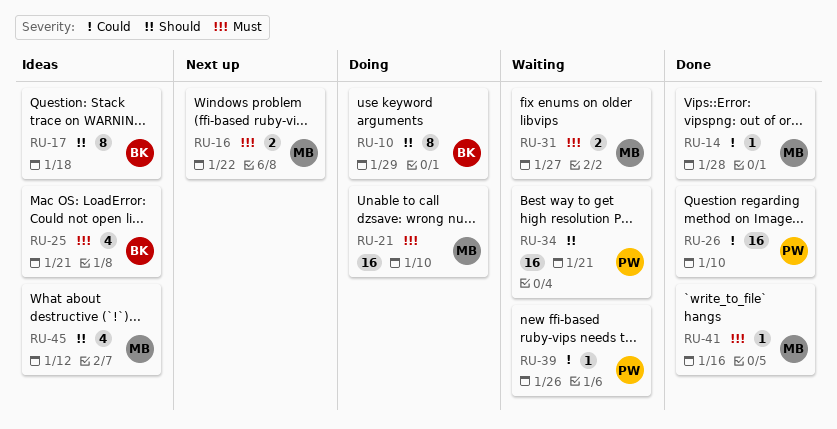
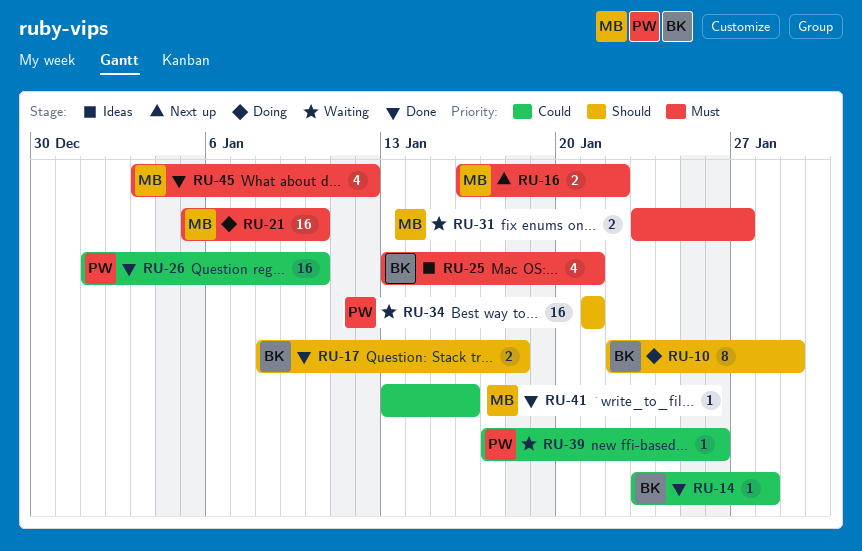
RU-14, owner: MB -> BK
RU-17, status: Ideas -> Done
RU-17, estimate: 8 -> 2
RU-41, priority: Must -> Could
RU-45, status: Ideas -> Done
RU-45, priority: Should -> Must

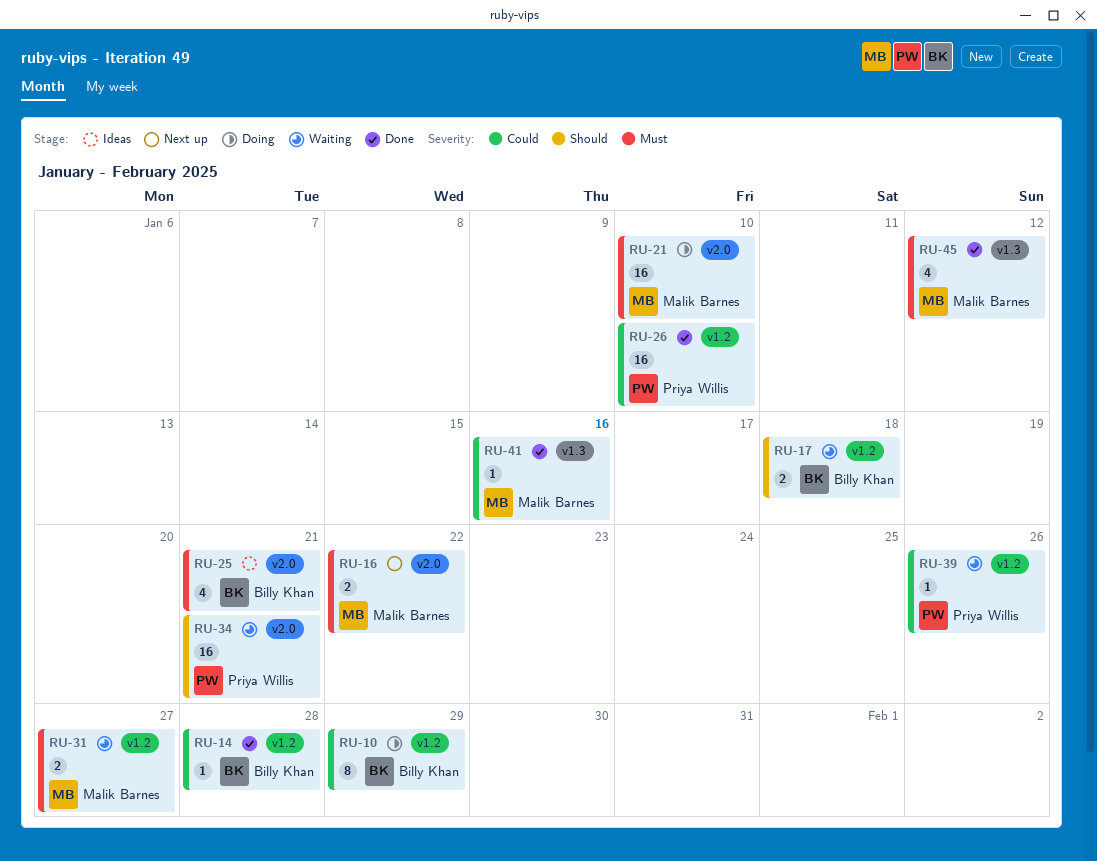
RU-10, priority: Should -> Could
RU-17, status: Done -> Waiting

